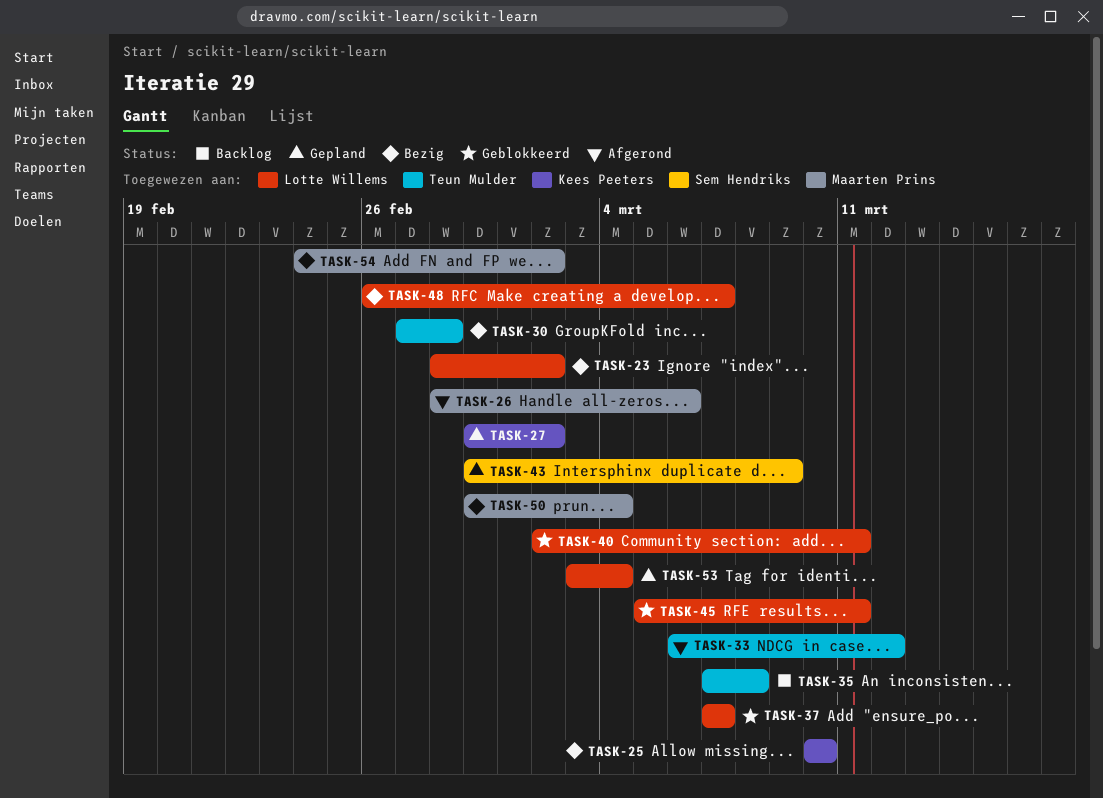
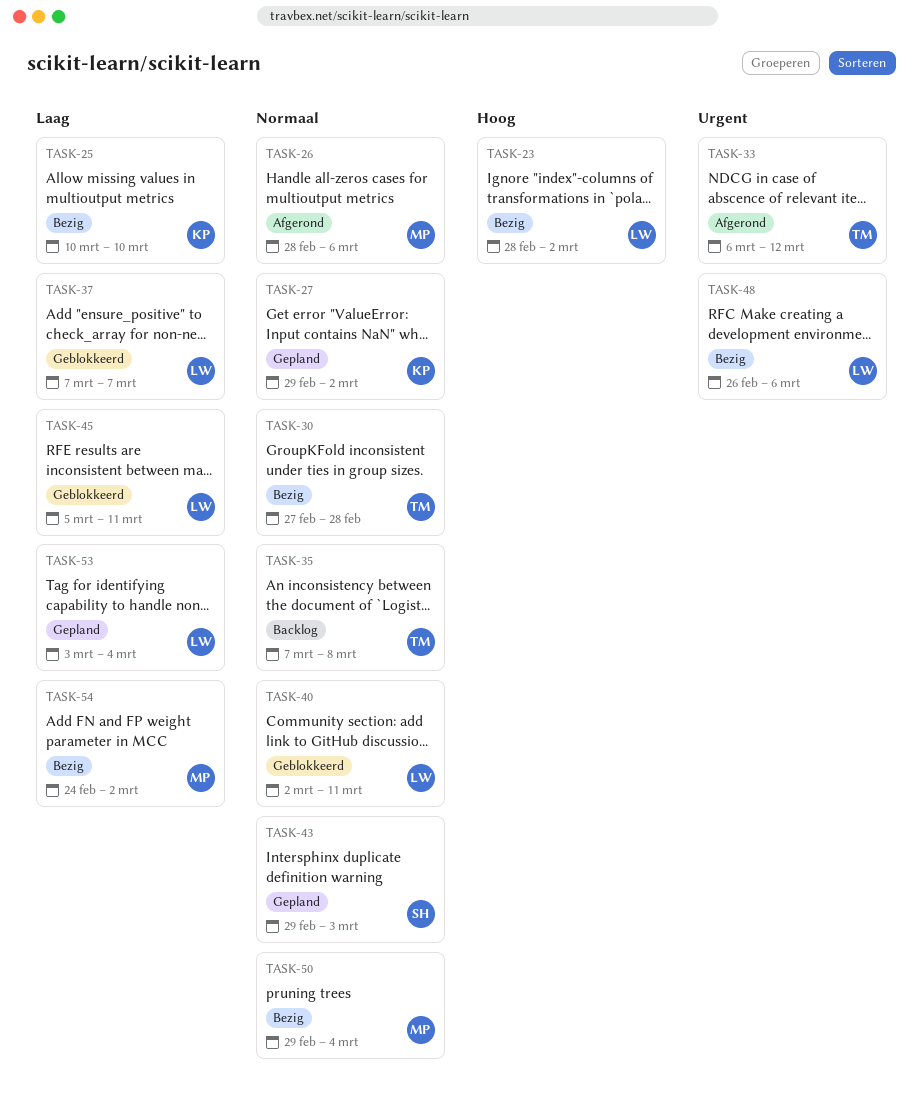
TASK-43, due: Mar 9 -> Mar 3
TASK-48, due: Mar 7 -> Mar 6

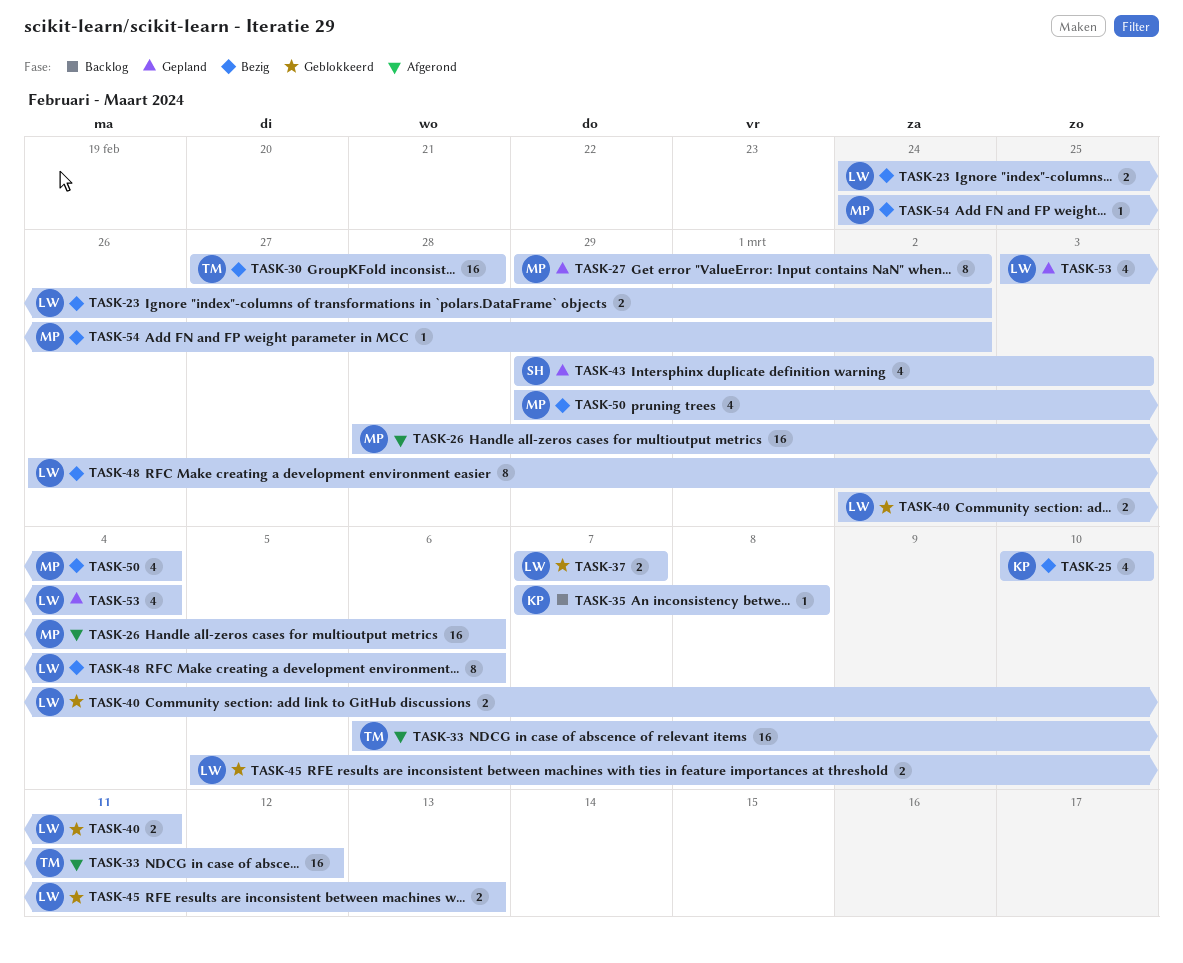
TASK-23, start: Feb 28 -> Feb 24
TASK-27, owner: KP -> MP
TASK-35, owner: TM -> KP
TASK-45, due: Mar 11 -> Mar 13

